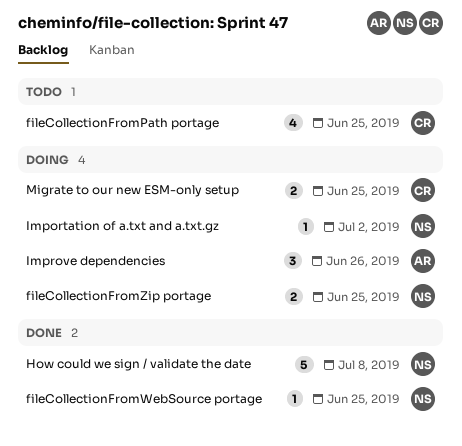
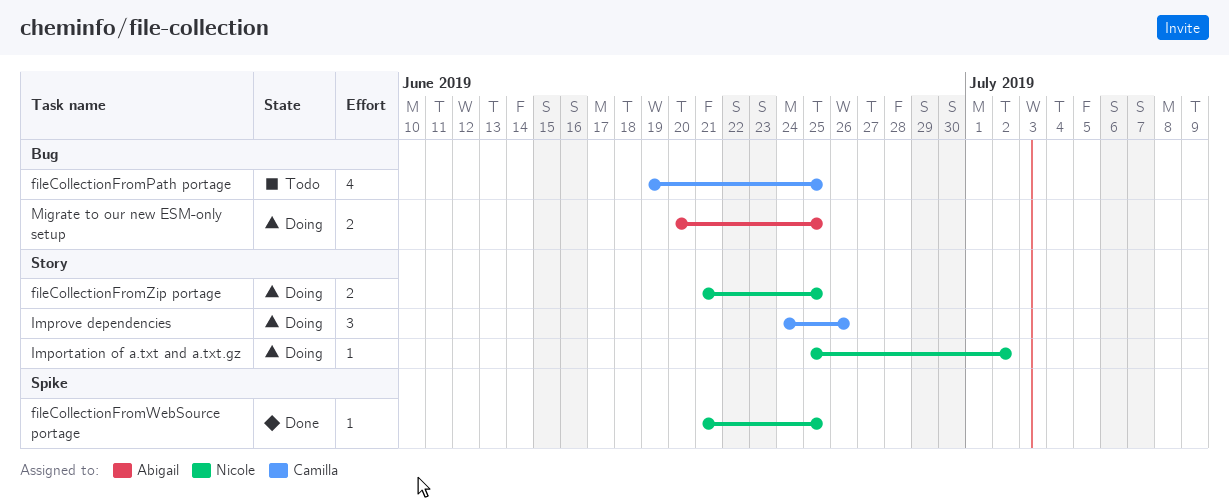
How could we sign / validate the date: present -> none
Improve dependencies, owner: Abigail -> Camilla
Migrate to our new ESM-only setup, owner: Camilla -> Abigail

